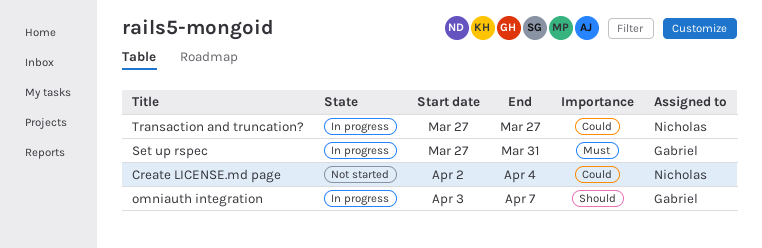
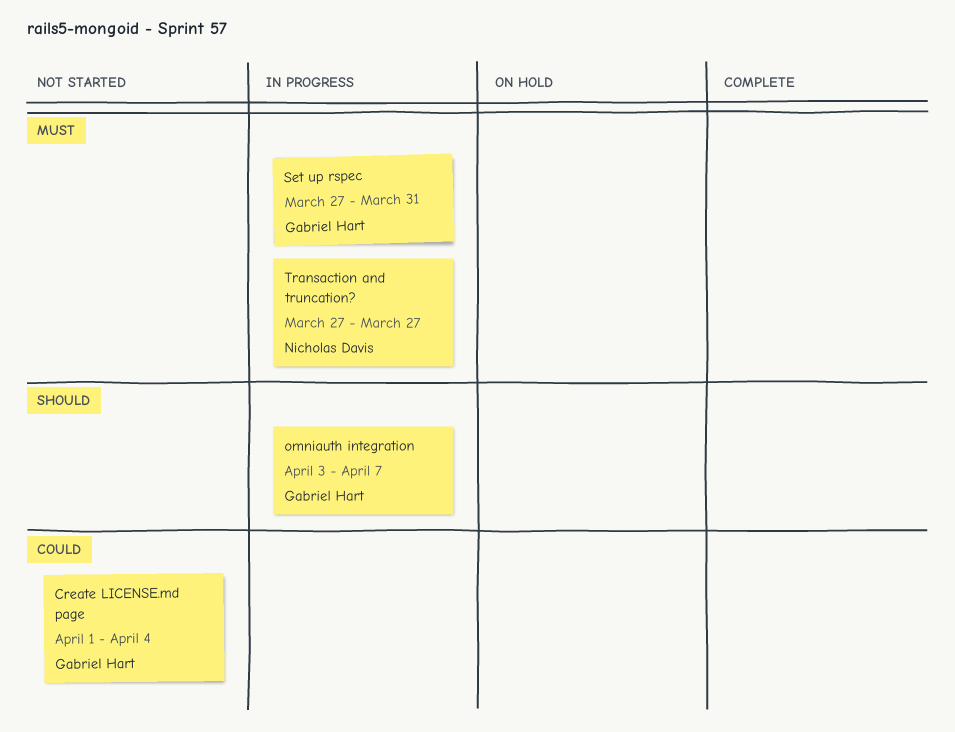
Create LICENSE.md page, owner: Nicholas Davis -> Gabriel Hart
Create LICENSE.md page, start: Apr 2 -> Apr 1
Transaction and truncation?, priority: Could -> Must

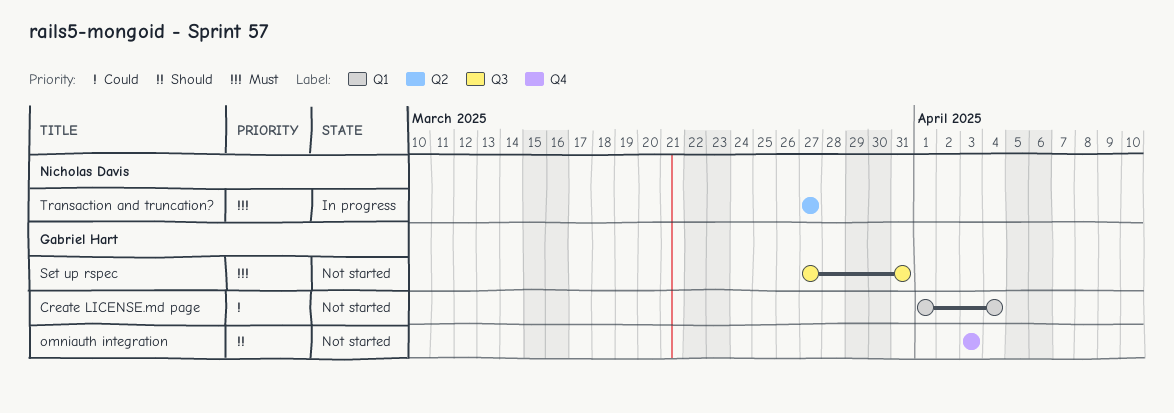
omniauth integration, status: In progress -> Not started
omniauth integration, due: Apr 7 -> Apr 3
Set up rspec, status: In progress -> Not started

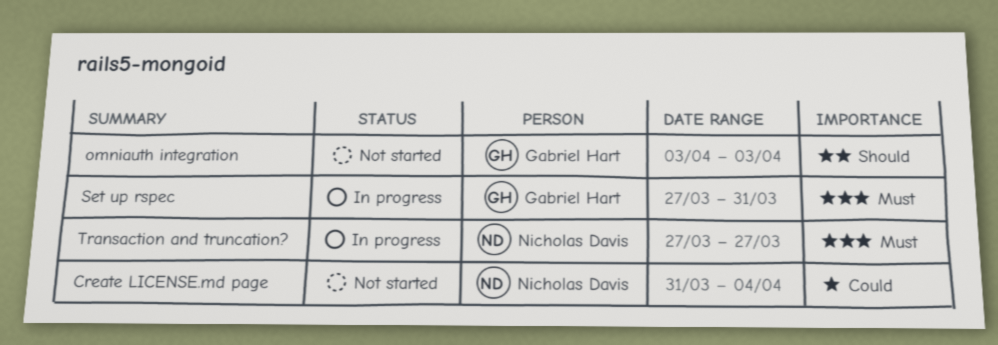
Create LICENSE.md page, owner: Gabriel Hart -> Nicholas Davis
Create LICENSE.md page, start: Apr 1 -> Mar 31
Set up rspec, status: Not started -> In progress

